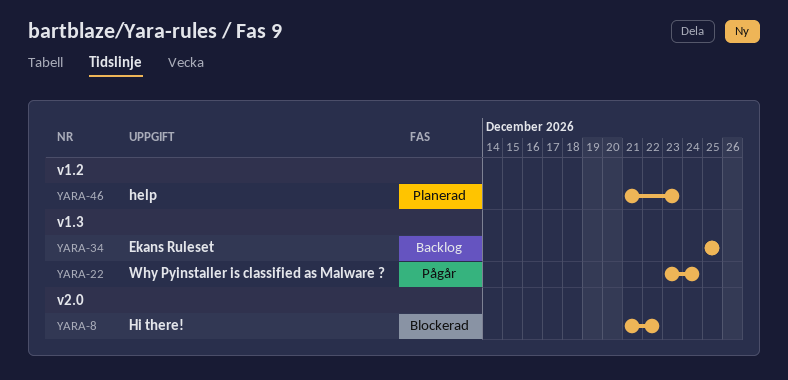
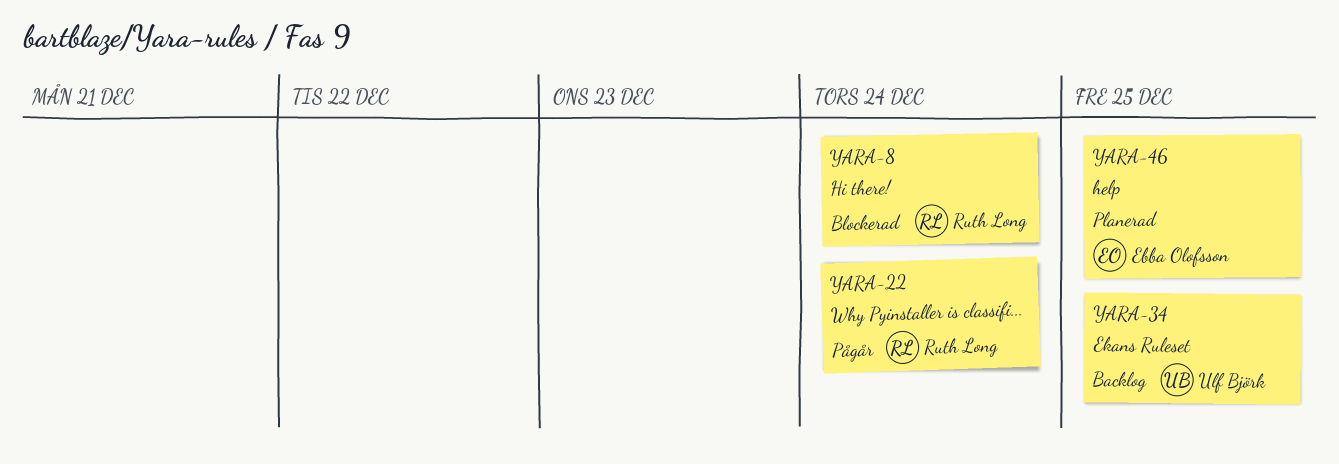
YARA-8, due: Dec 22 -> Dec 24
YARA-46, due: Dec 23 -> Dec 25

